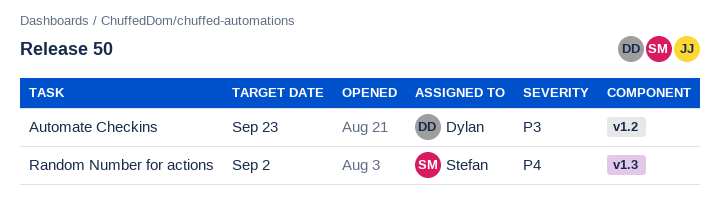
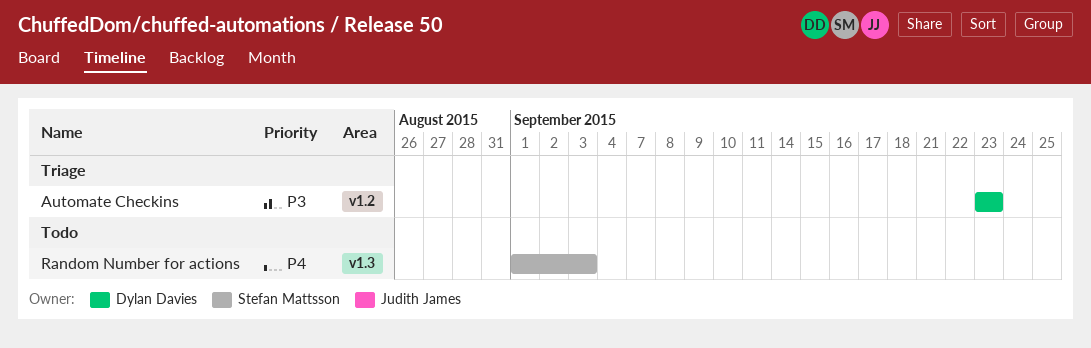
Random Number for actions, due: Sep 2 -> Sep 3

